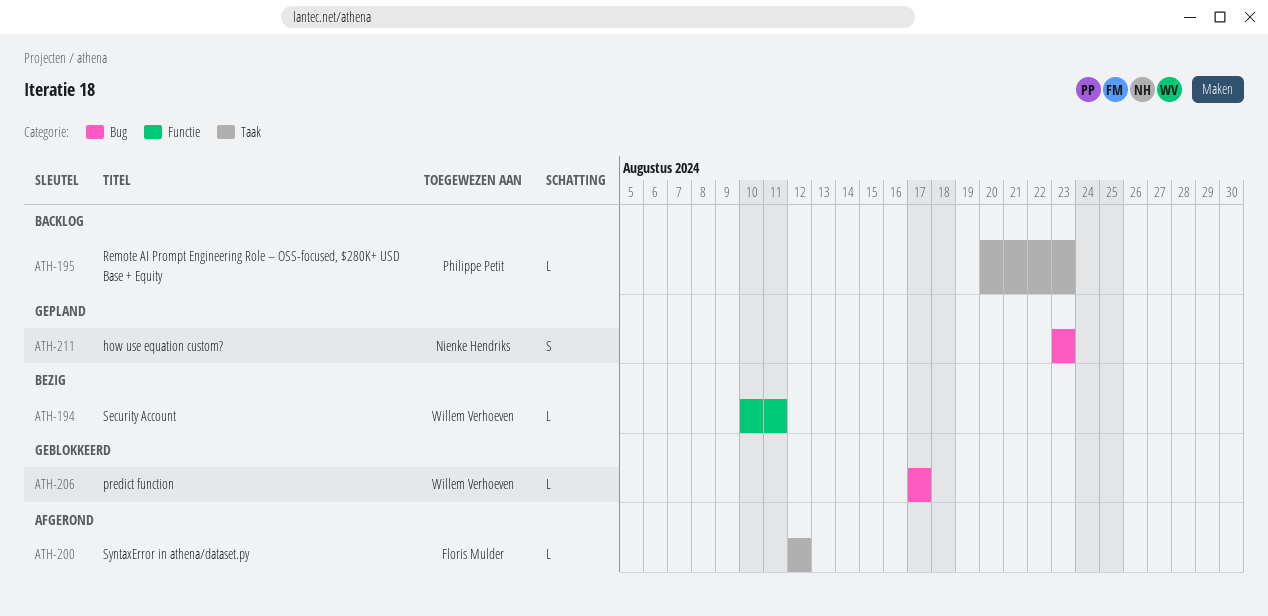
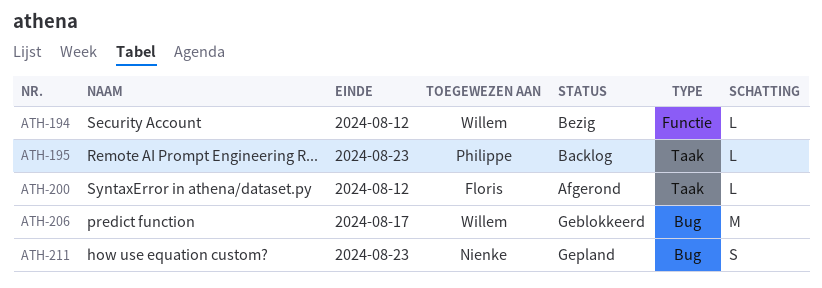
ATH-194, due: Aug 11 -> Aug 12
ATH-206, estimate: L -> M

